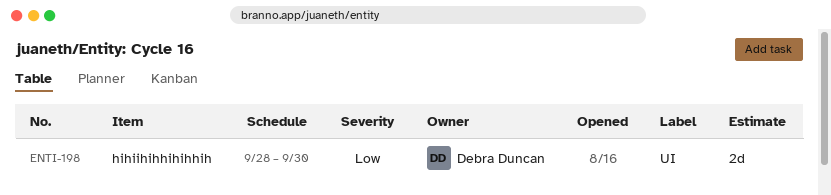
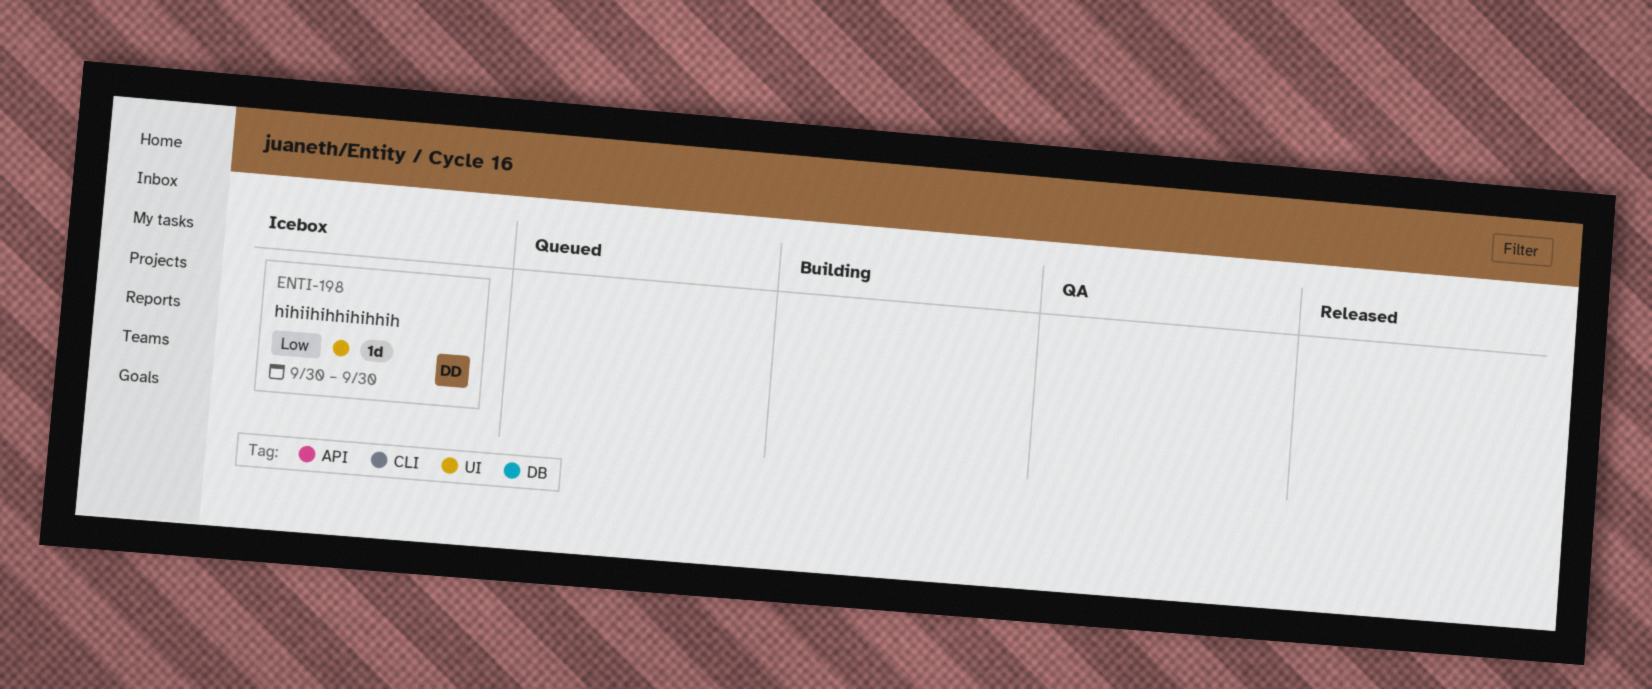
ENTI-198, estimate: 2d -> 1d
ENTI-198, start: Sep 28 -> Sep 30

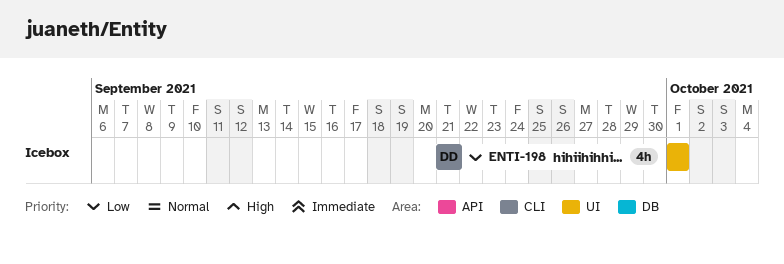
ENTI-198, estimate: 1d -> 4h
ENTI-198, start: Sep 30 -> Oct 1
ENTI-198, due: Sep 30 -> Oct 1

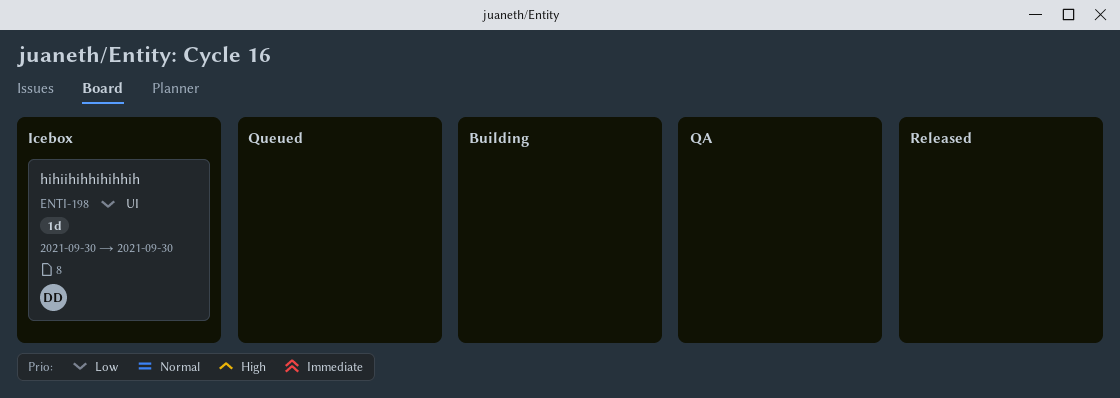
ENTI-198, estimate: 4h -> 1d
ENTI-198, start: Oct 1 -> Sep 30
ENTI-198, due: Oct 1 -> Sep 30

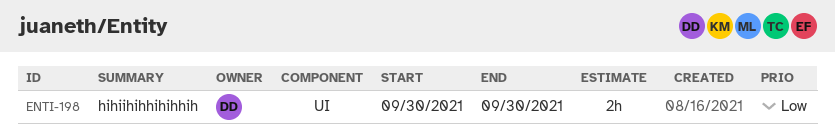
ENTI-198, estimate: 1d -> 2h

